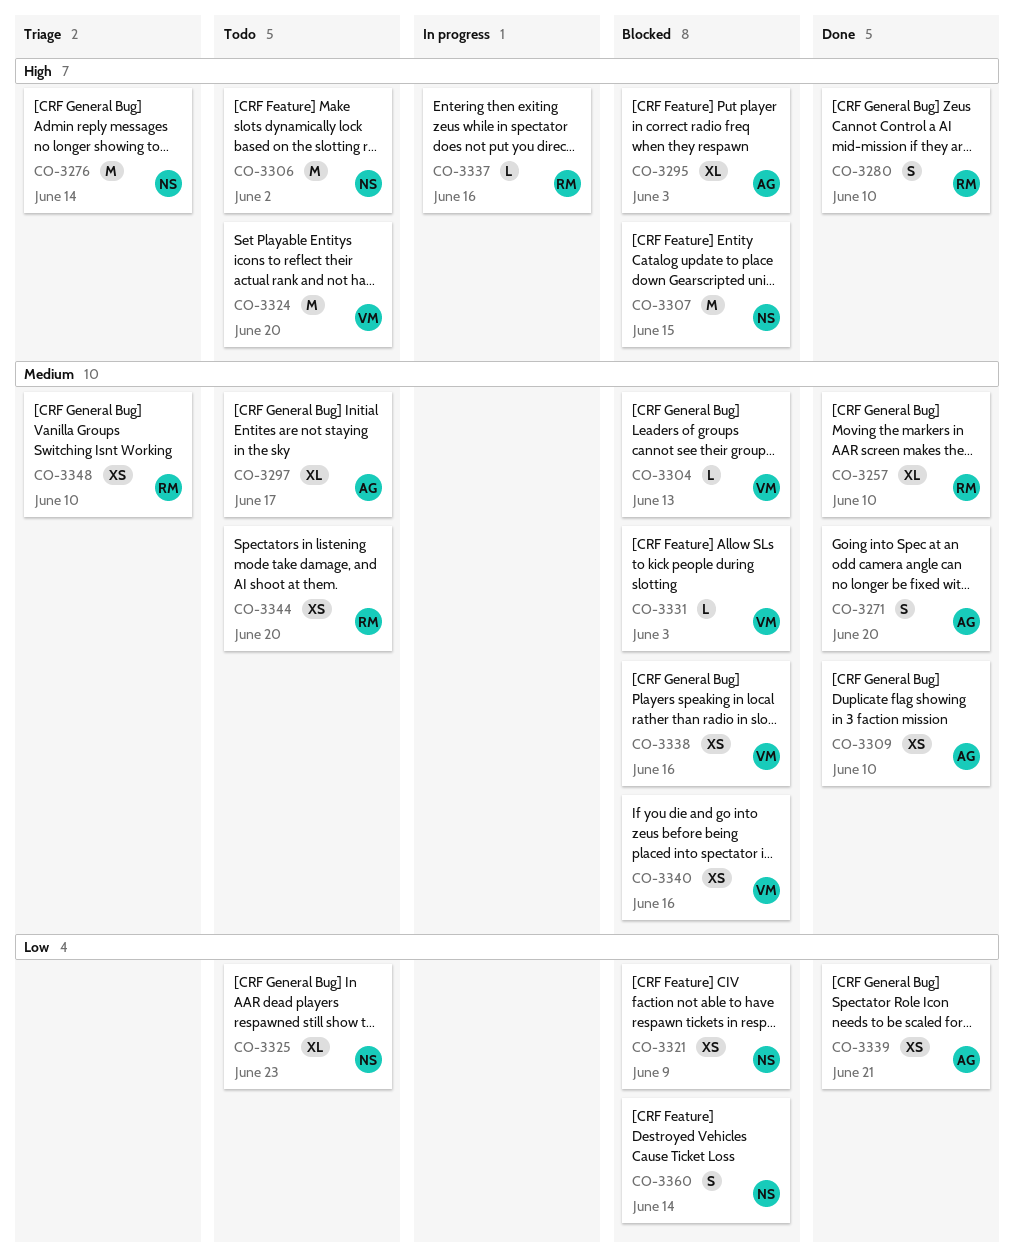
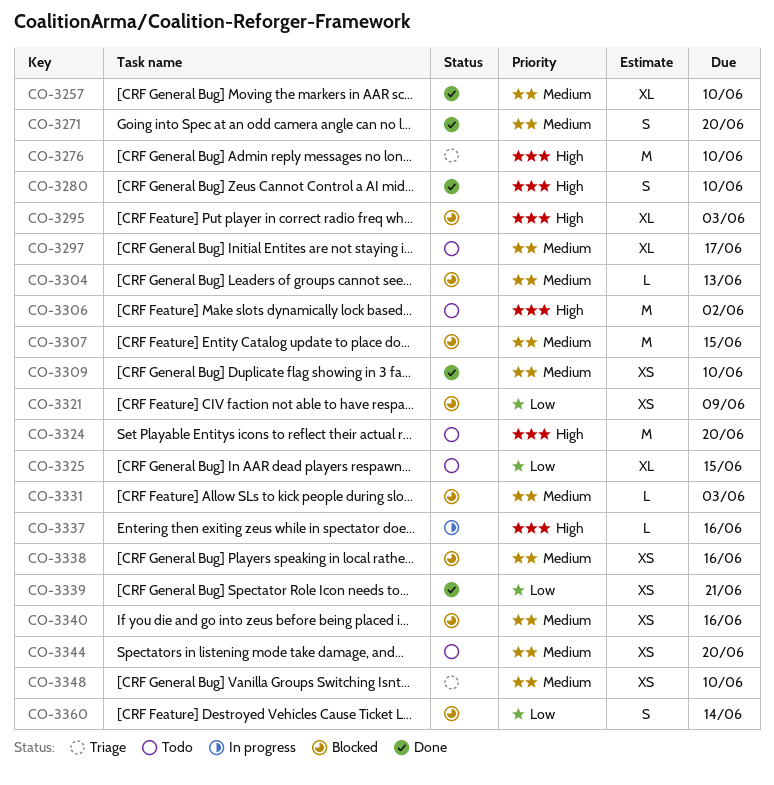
CO-3276, due: Jun 14 -> Jun 10
CO-3307, priority: High -> Medium
CO-3325, due: Jun 23 -> Jun 15

